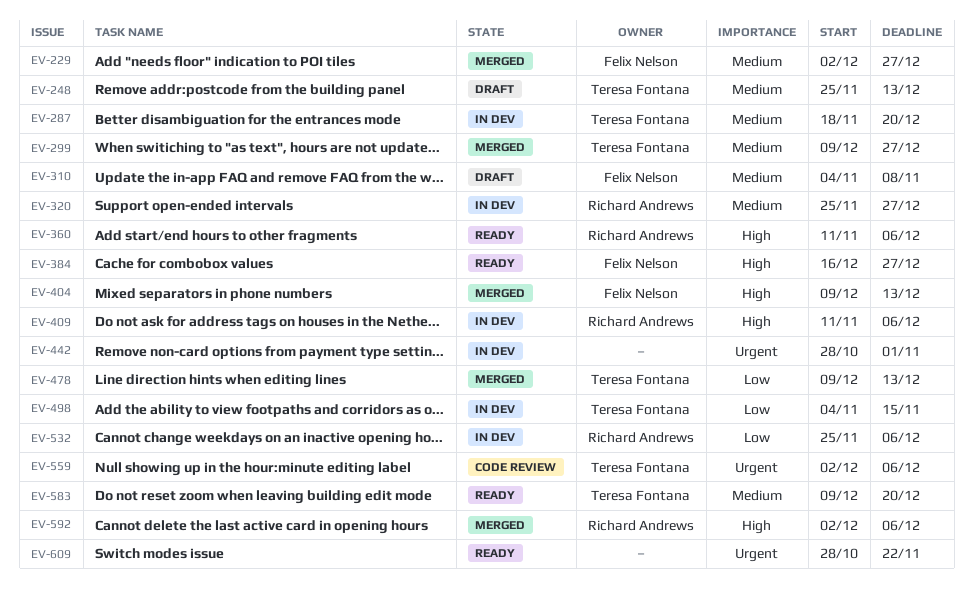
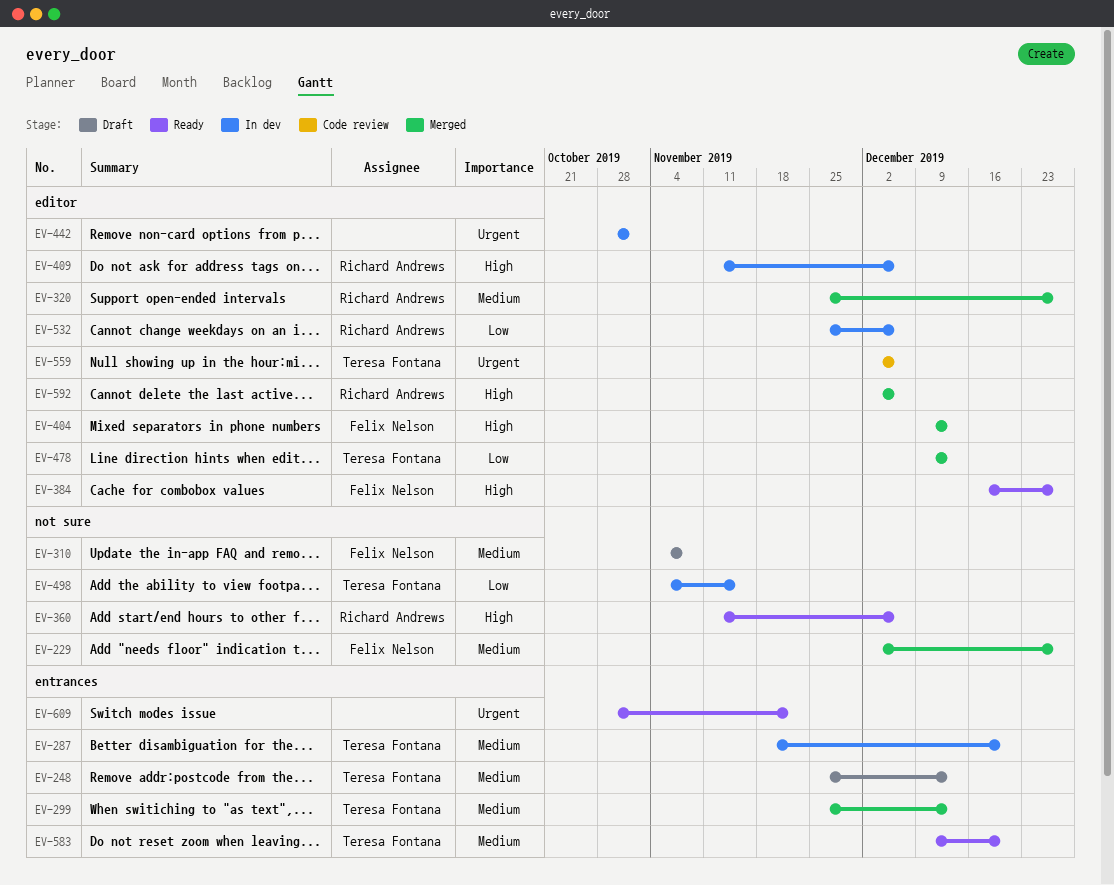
EV-299, start: Dec 9 -> Nov 25
EV-299, due: Dec 27 -> Dec 13
EV-320, status: In dev -> Merged

